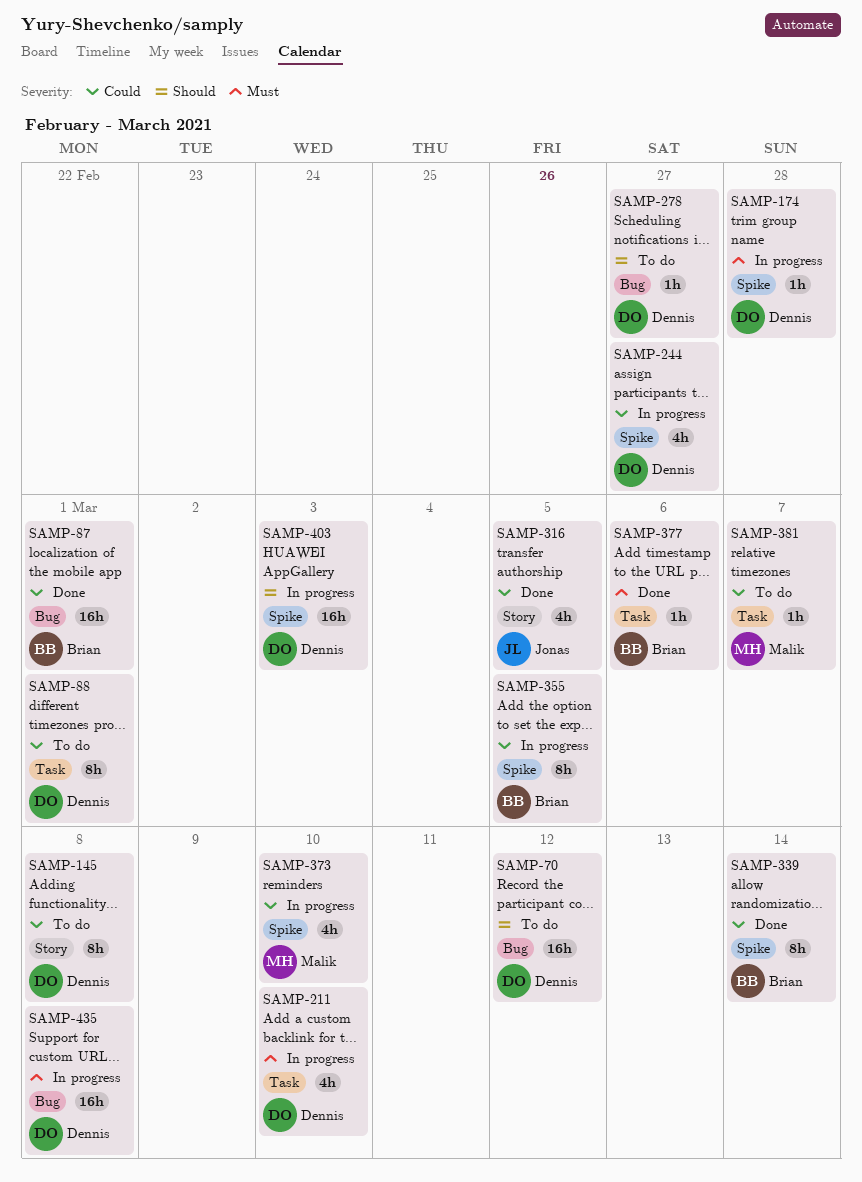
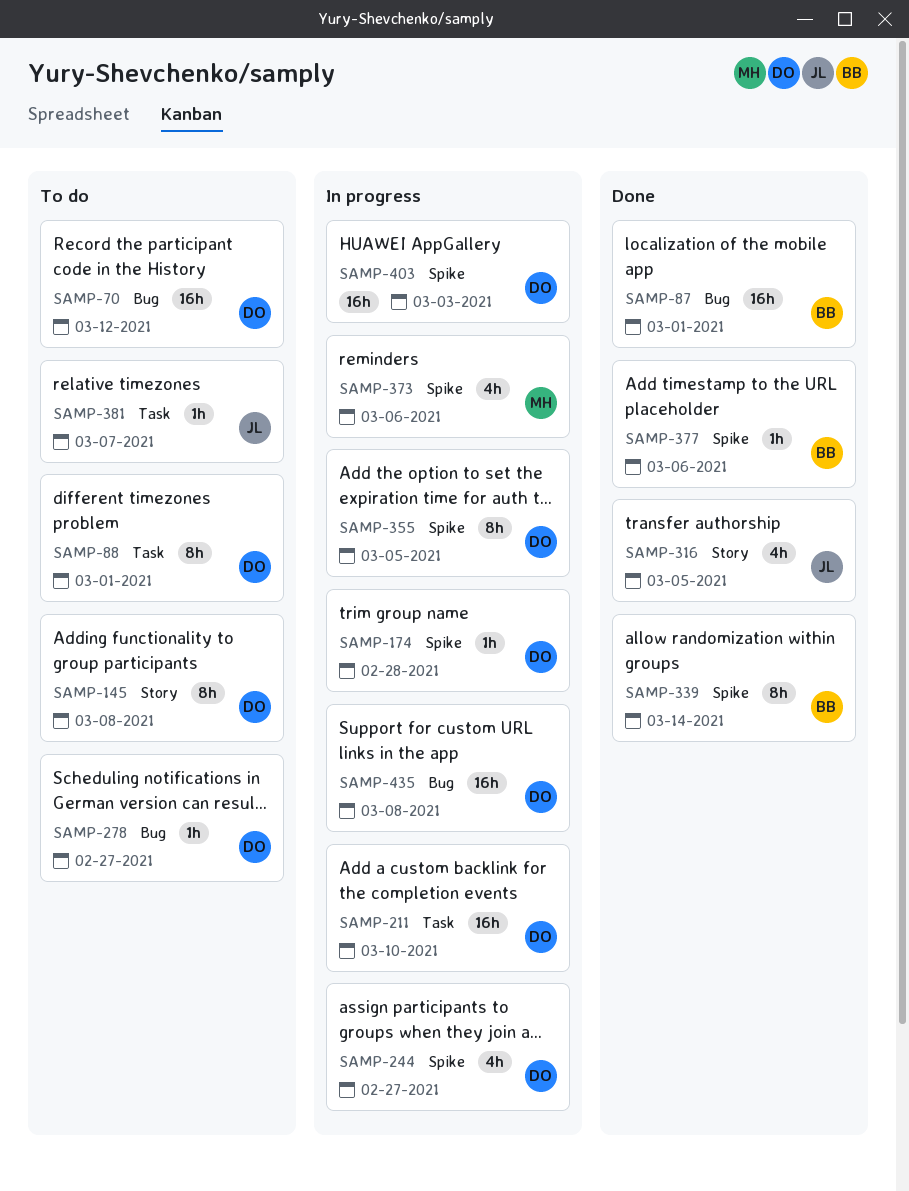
SAMP-211, estimate: 4h -> 16h
SAMP-355, owner: Brian -> Dennis
SAMP-373, due: Mar 10 -> Mar 6
SAMP-377, label: Task -> Spike
SAMP-381, owner: Malik -> Jonas

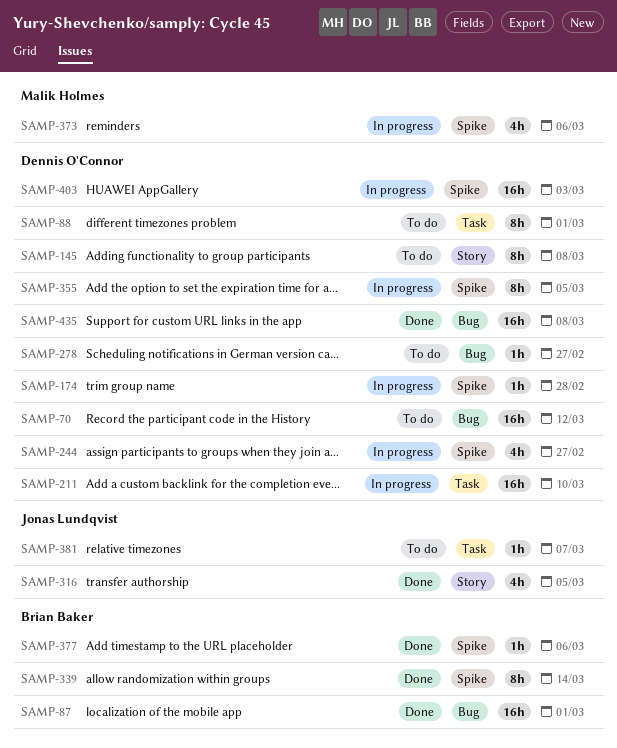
SAMP-435, status: In progress -> Done

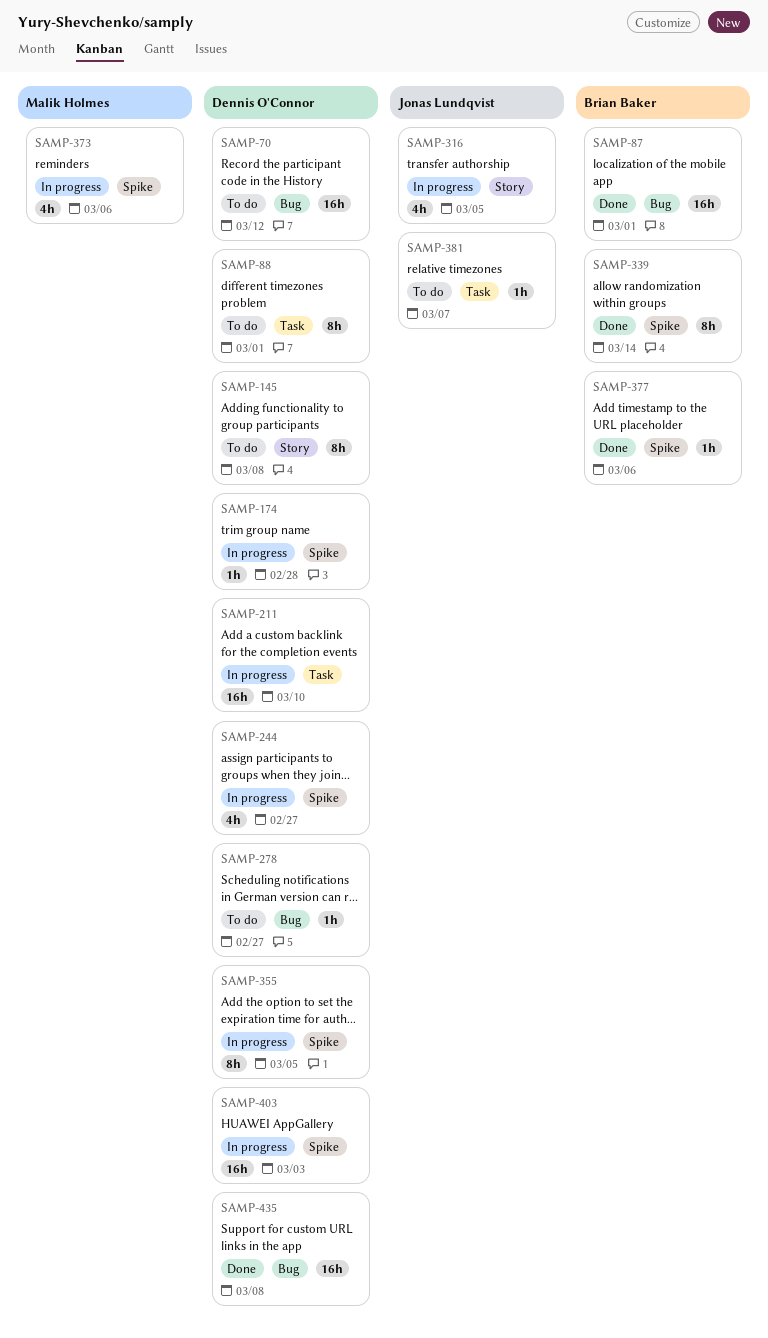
SAMP-316, status: Done -> In progress

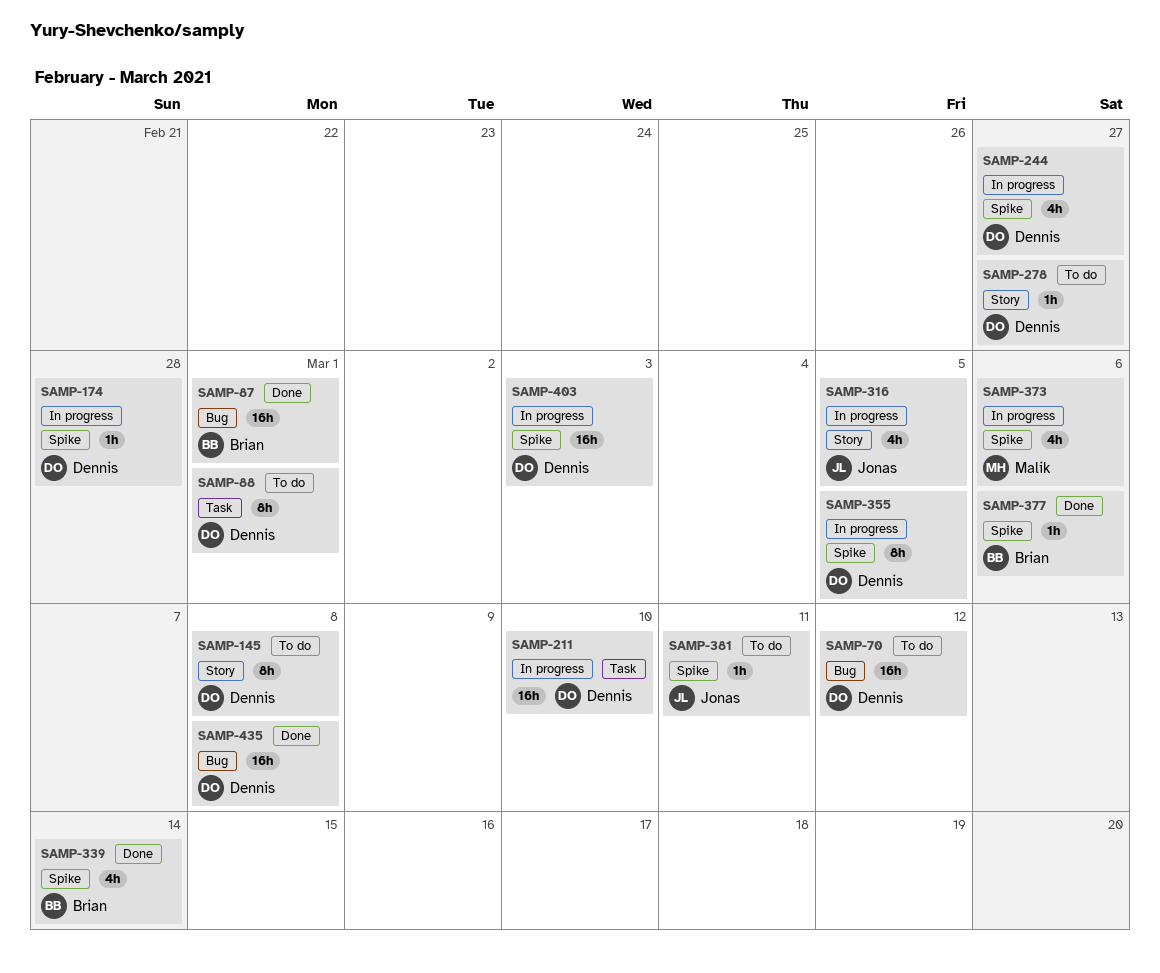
SAMP-278, label: Bug -> Story
SAMP-339, estimate: 8h -> 4h
SAMP-381, label: Task -> Spike
SAMP-381, due: Mar 7 -> Mar 11

